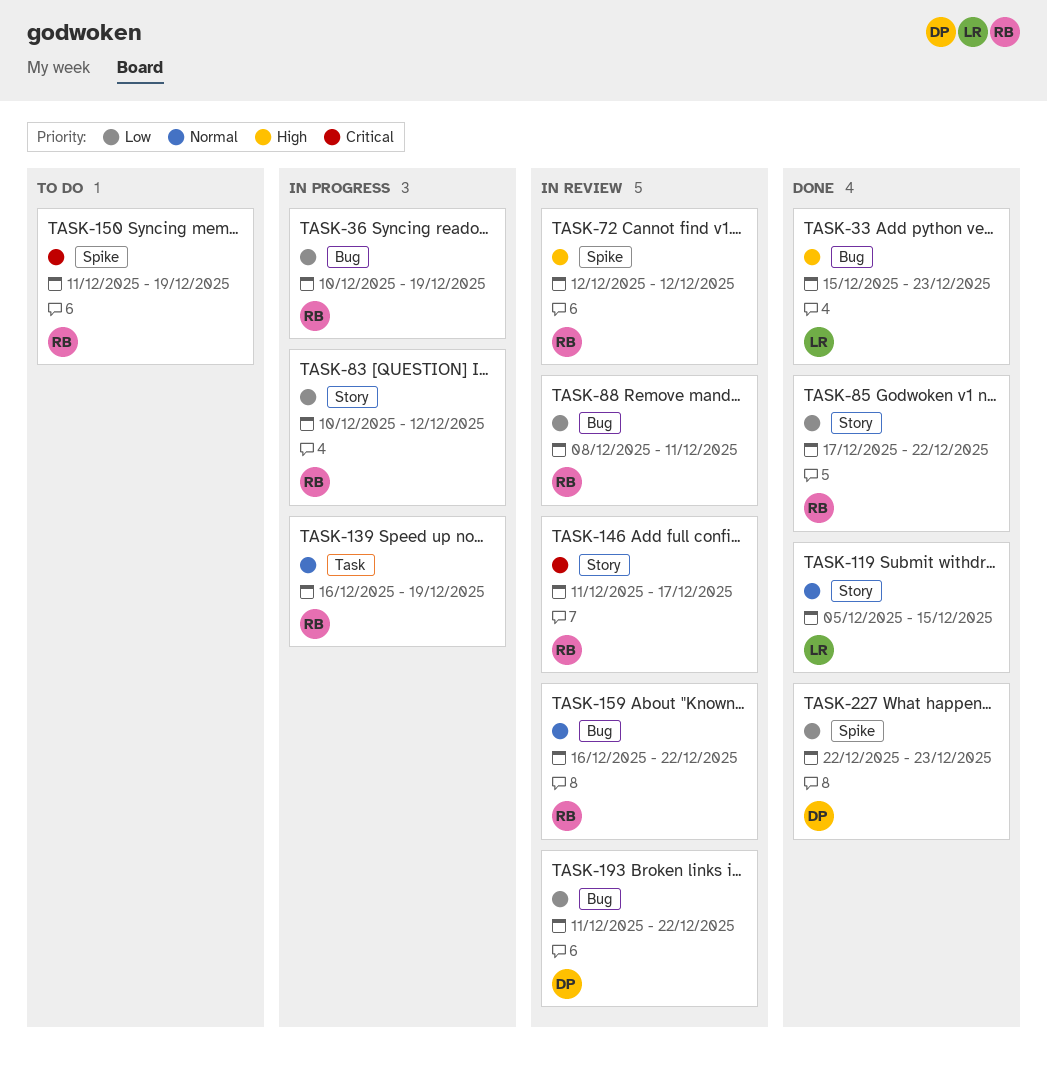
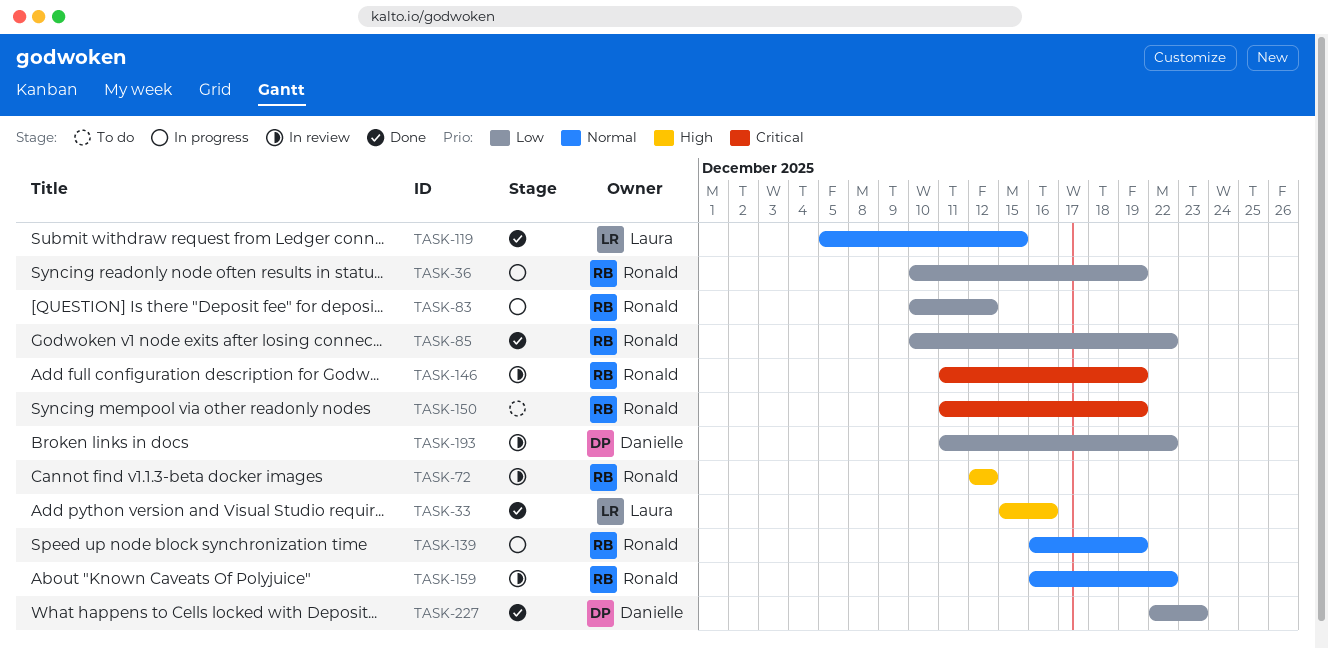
TASK-33, due: Dec 23 -> Dec 16
TASK-85, start: Dec 17 -> Dec 10
TASK-88: present -> none
TASK-146, due: Dec 17 -> Dec 19

